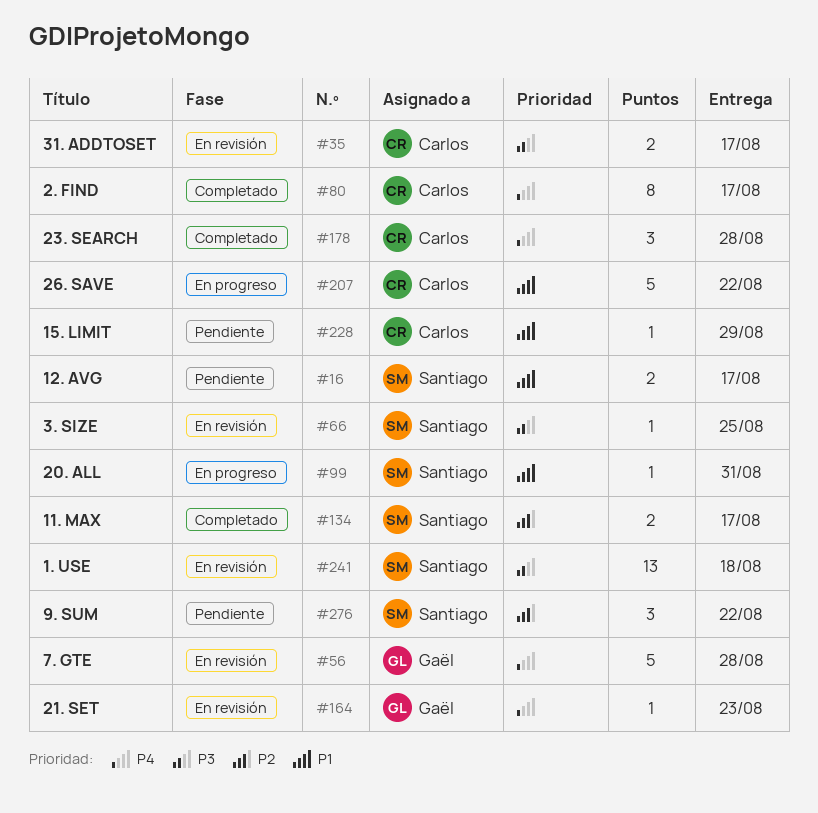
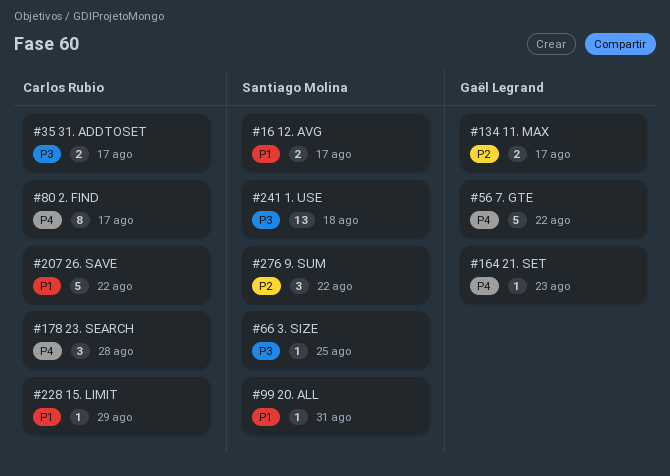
#56, due: Aug 28 -> Aug 22
#134, owner: Santiago Molina -> Gaël Legrand

